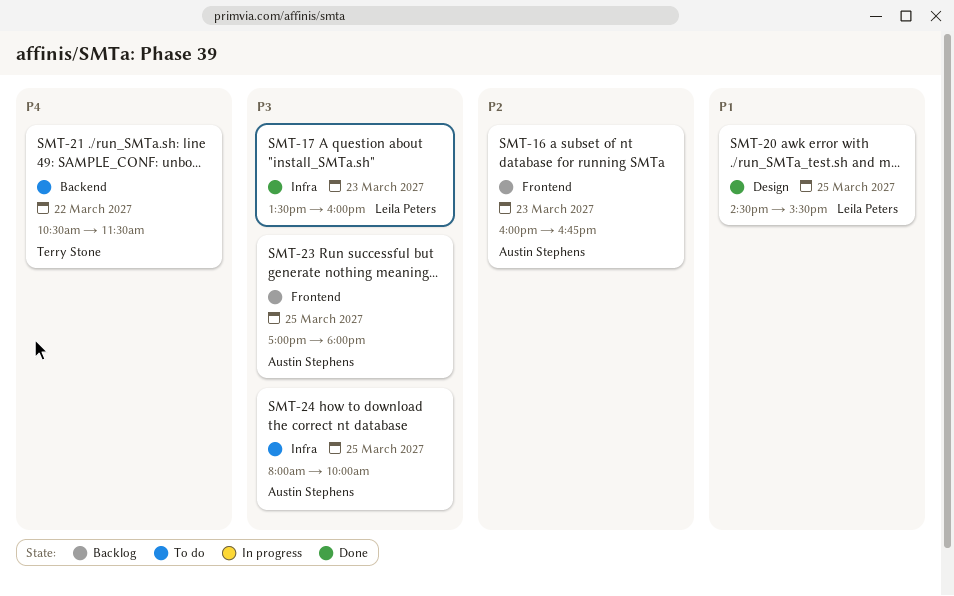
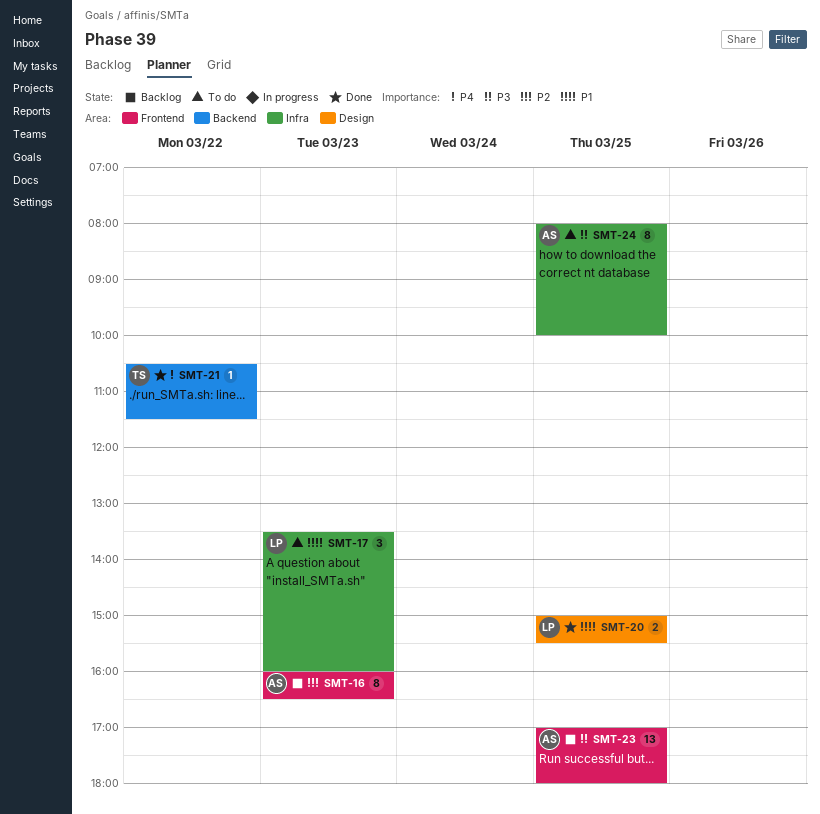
SMT-16, ends: 16:45 -> 16:30
SMT-17, status: Done -> To do
SMT-17, priority: P3 -> P1
SMT-20, begins: 14:30 -> 15:00
SMT-21, status: To do -> Done

